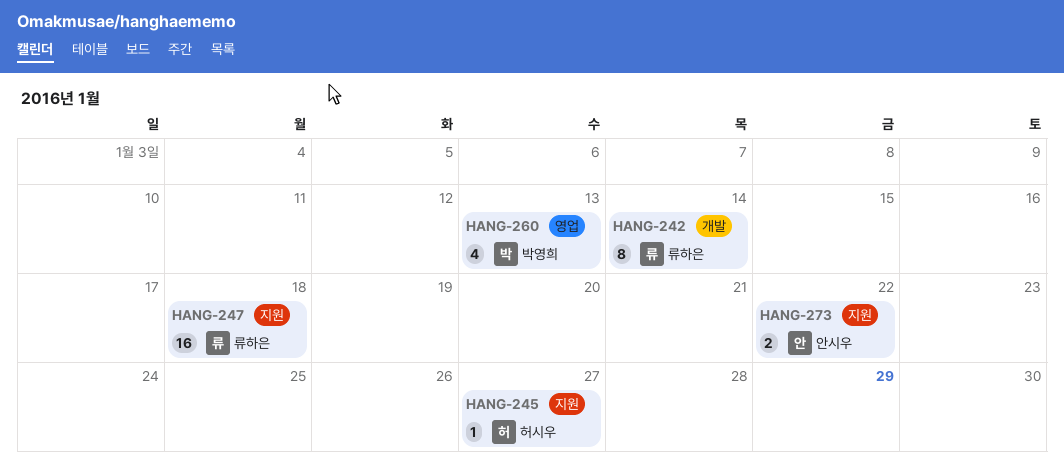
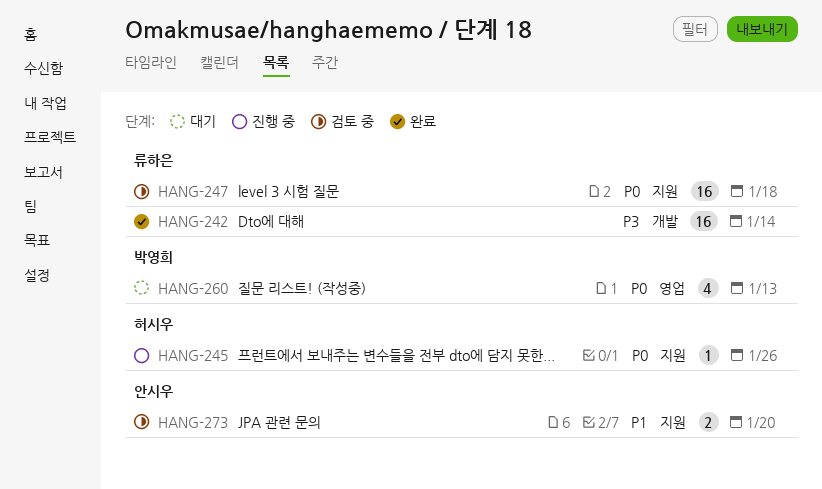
HANG-242, estimate: 8 -> 16
HANG-245, due: Jan 27 -> Jan 26
HANG-273, due: Jan 22 -> Jan 20

